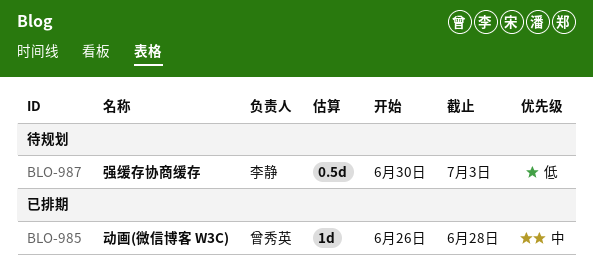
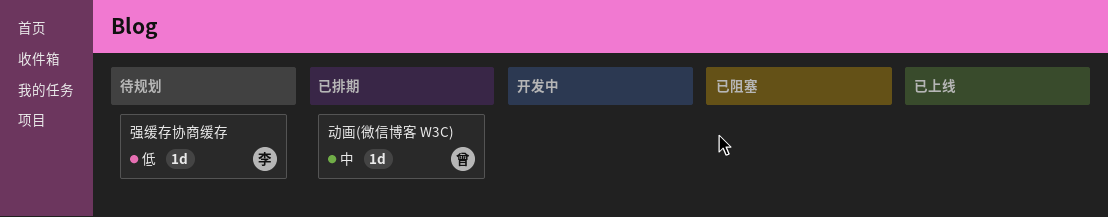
强缓存协商缓存, estimate: 0.5d -> 1d

